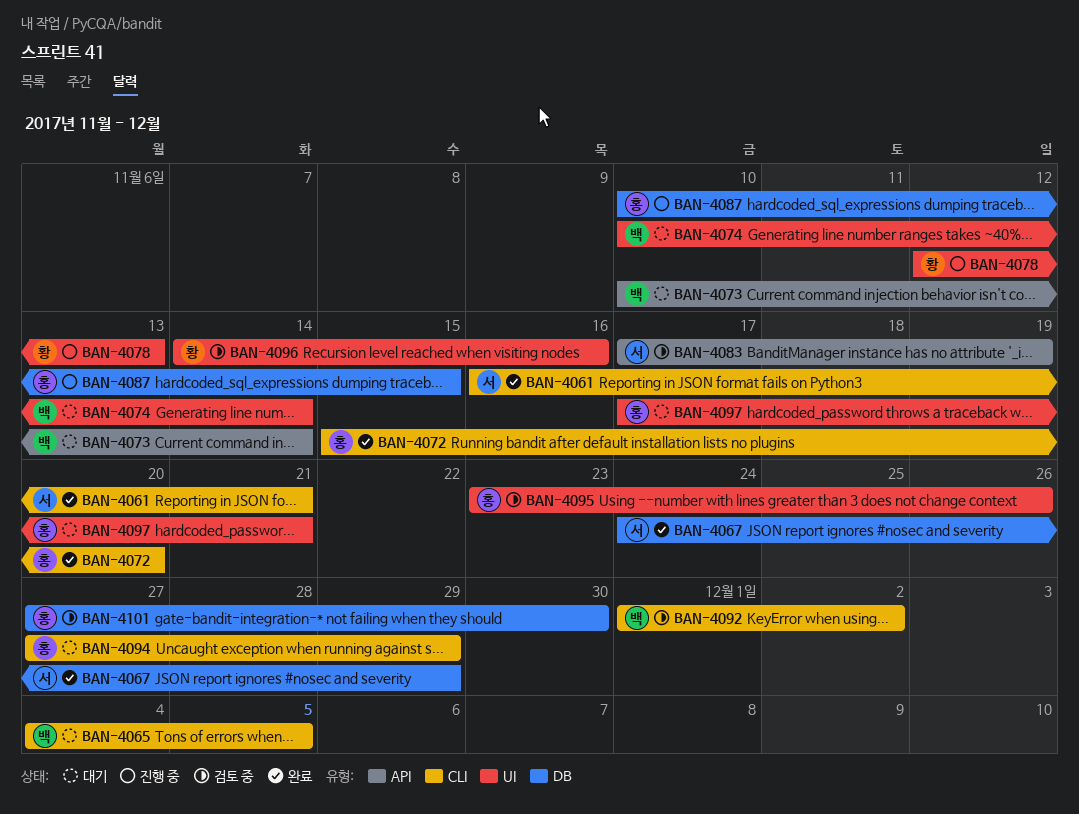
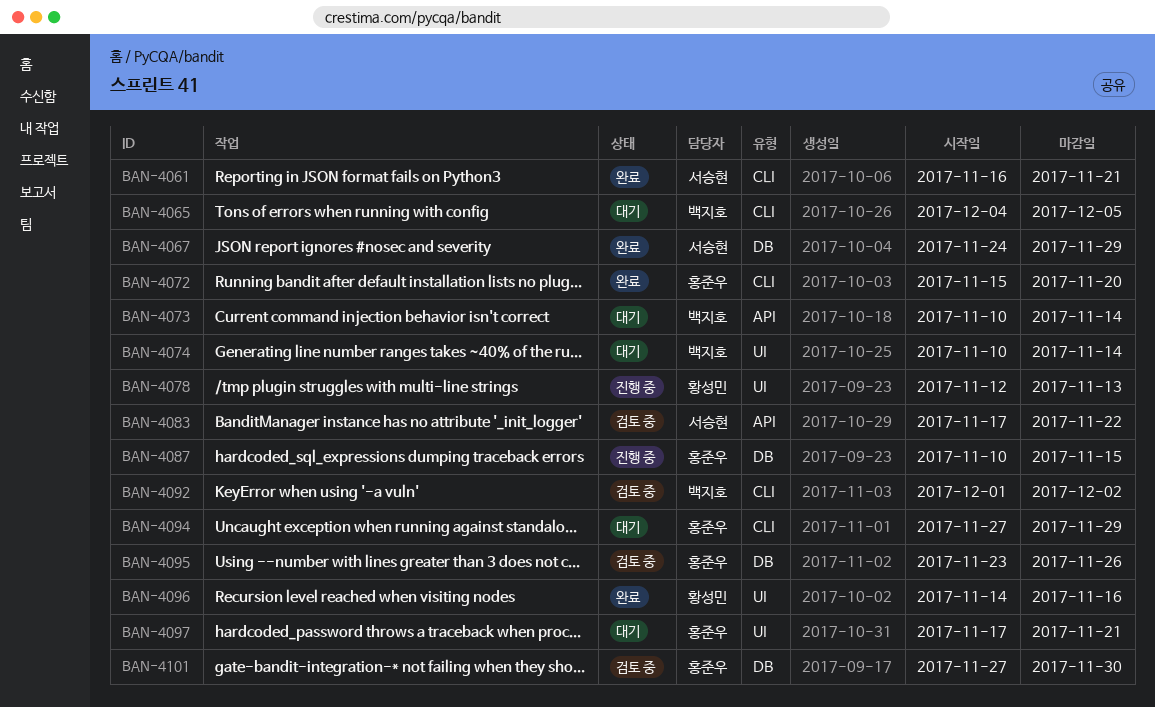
BAN-4083, due: Nov 19 -> Nov 22
BAN-4095, label: UI -> DB
BAN-4096, status: 검토 중 -> 완료

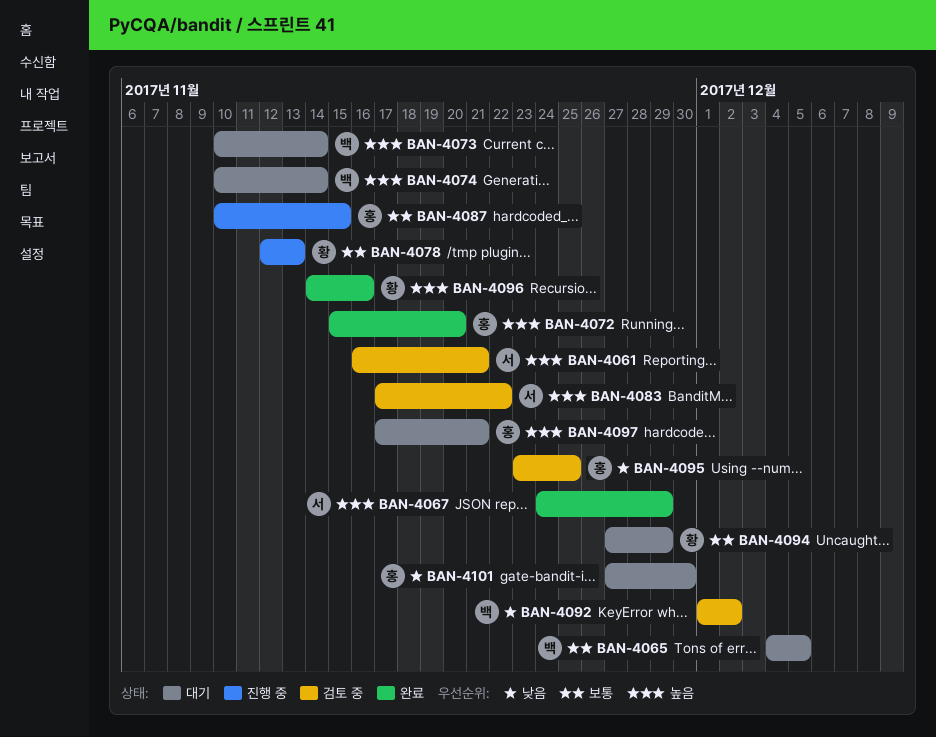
BAN-4061, status: 완료 -> 검토 중
BAN-4094, owner: 홍준우 -> 황성민
BAN-4095, due: Nov 26 -> Nov 25
BAN-4101, status: 검토 중 -> 대기

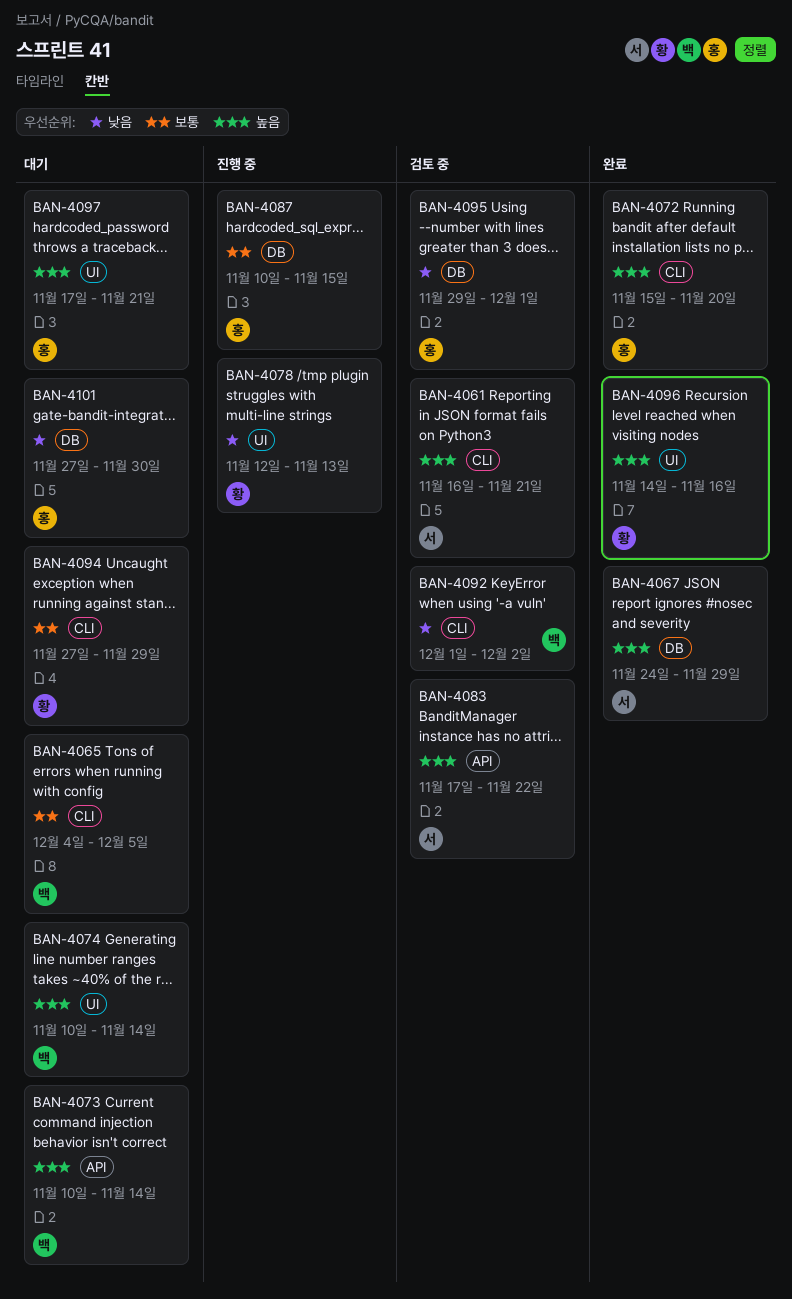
BAN-4078, priority: 보통 -> 낮음
BAN-4095, start: Nov 23 -> Nov 29
BAN-4095, due: Nov 25 -> Dec 1

